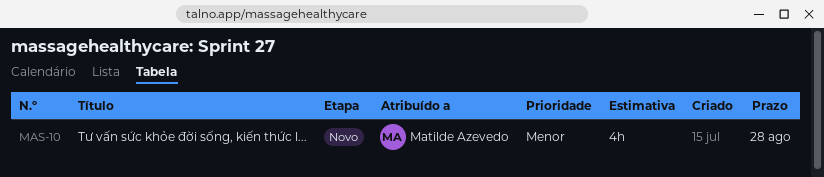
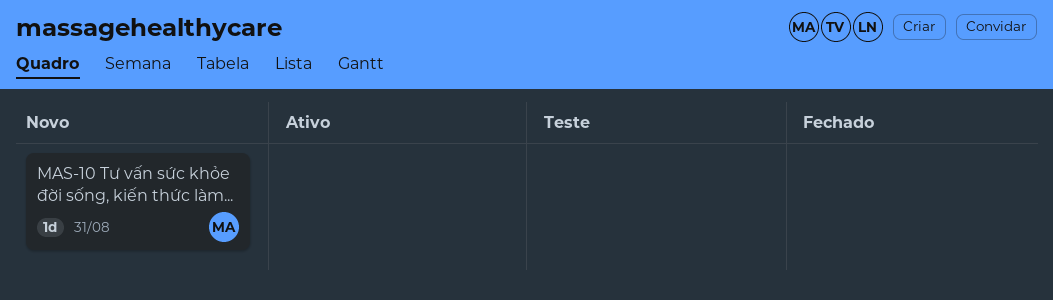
MAS-10, estimate: 4h -> 1d
MAS-10, due: Aug 28 -> Aug 31

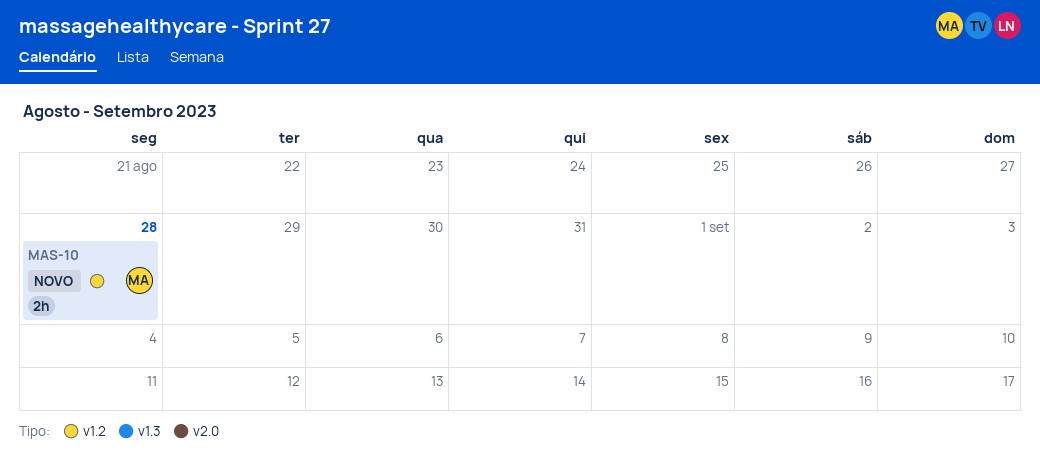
MAS-10, estimate: 1d -> 2h
MAS-10, due: Aug 31 -> Aug 28

